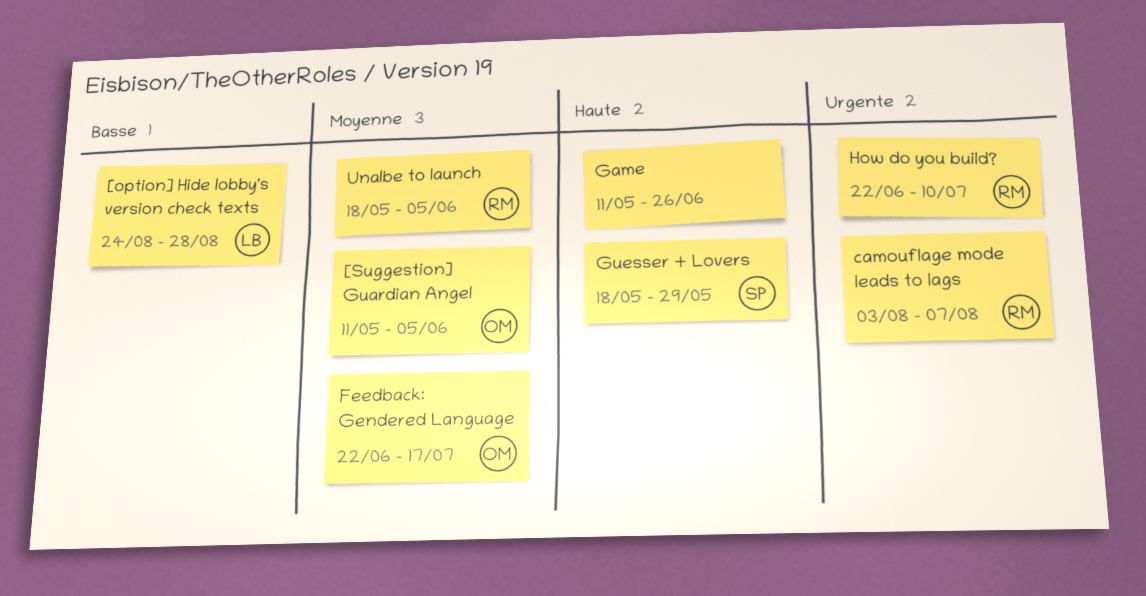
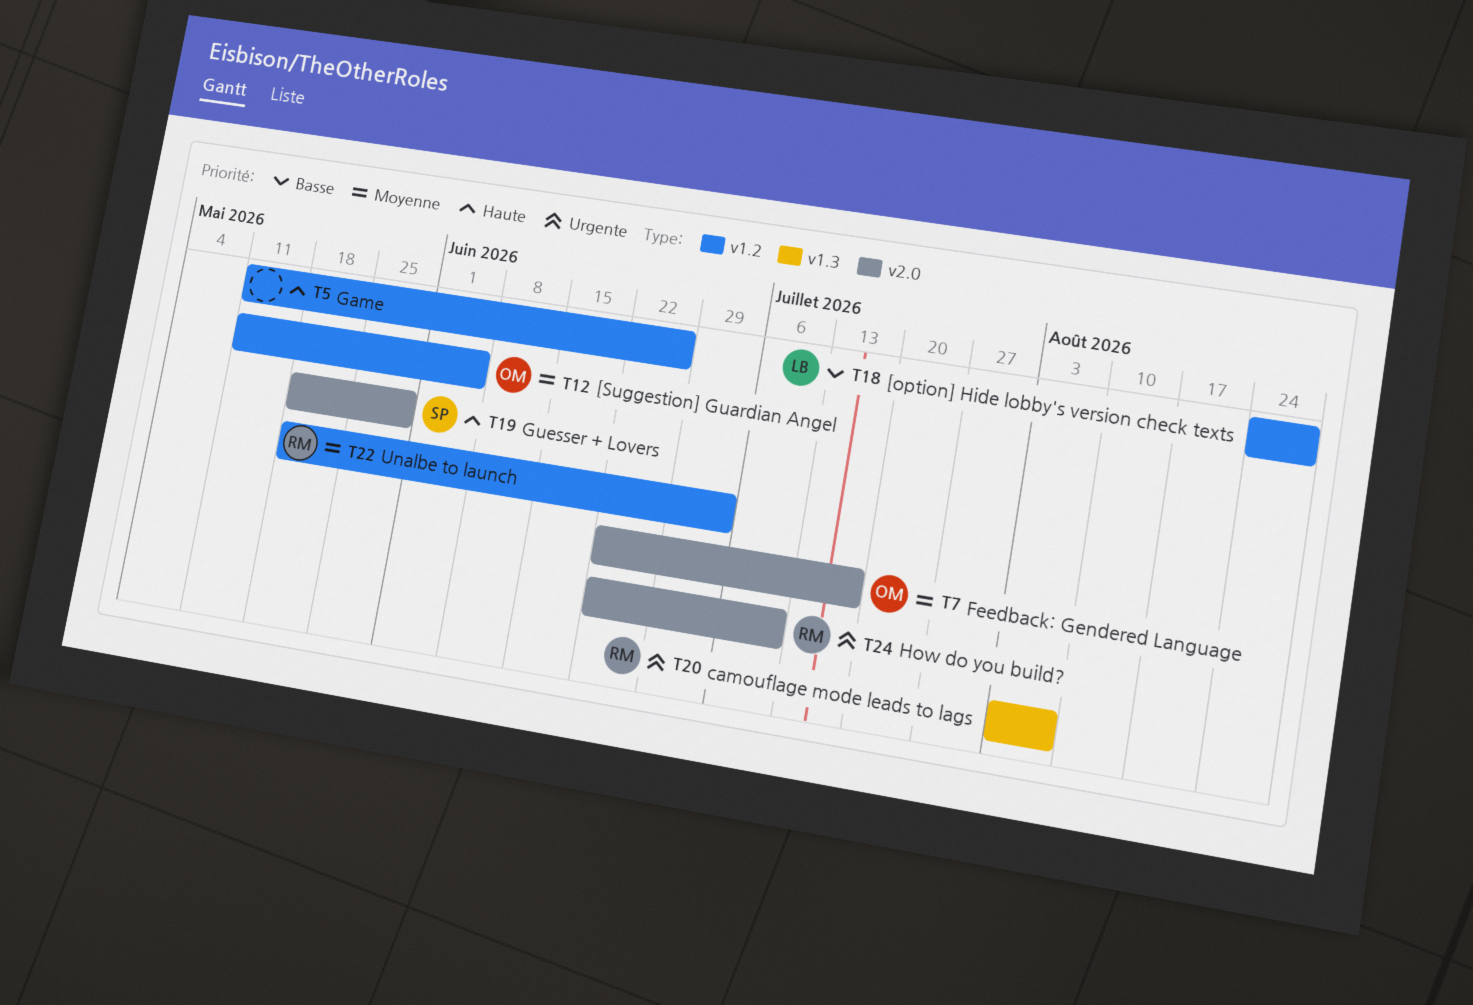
Unalbe to launch, due: Jun 5 -> Jul 3

